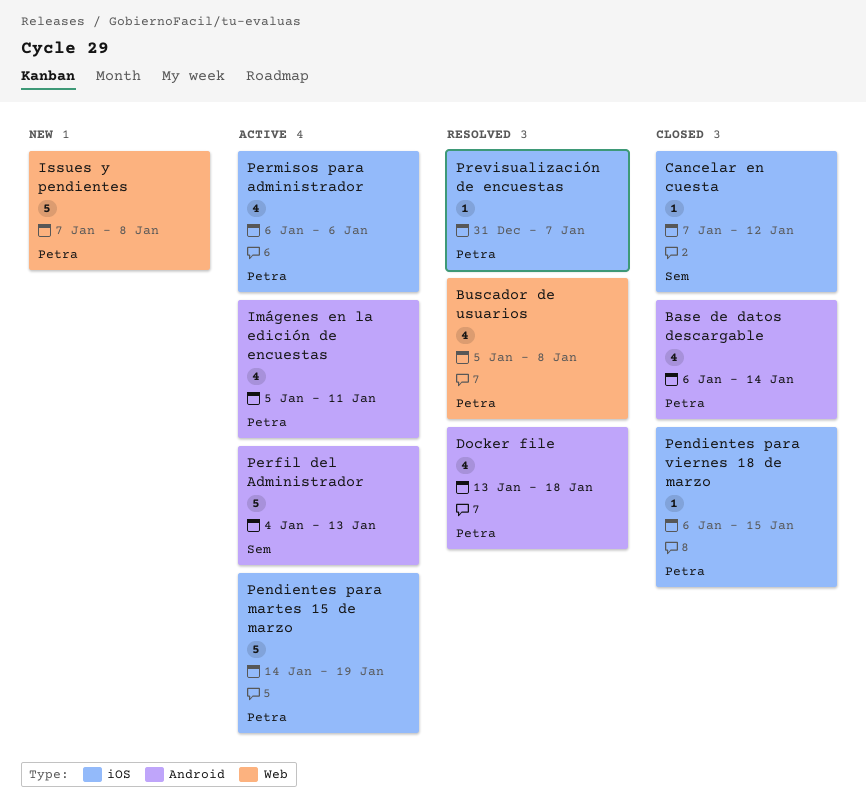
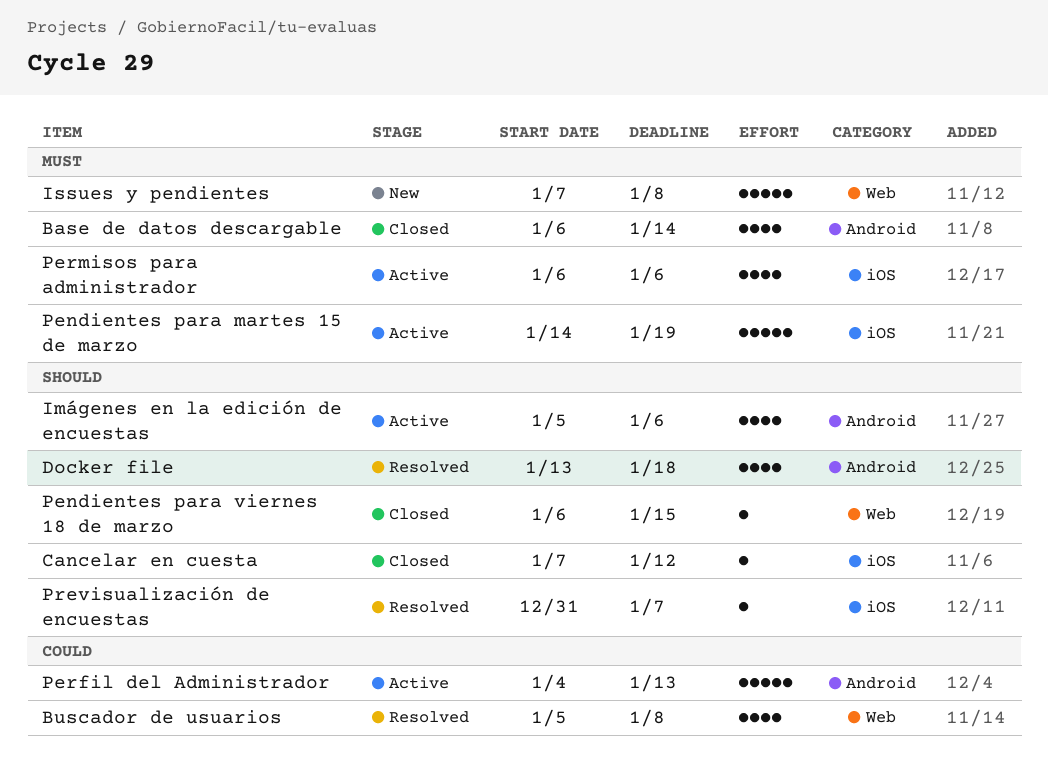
Imágenes en la edición de encuestas, due: Jan 11 -> Jan 6
Pendientes para viernes 18 de marzo, label: iOS -> Web

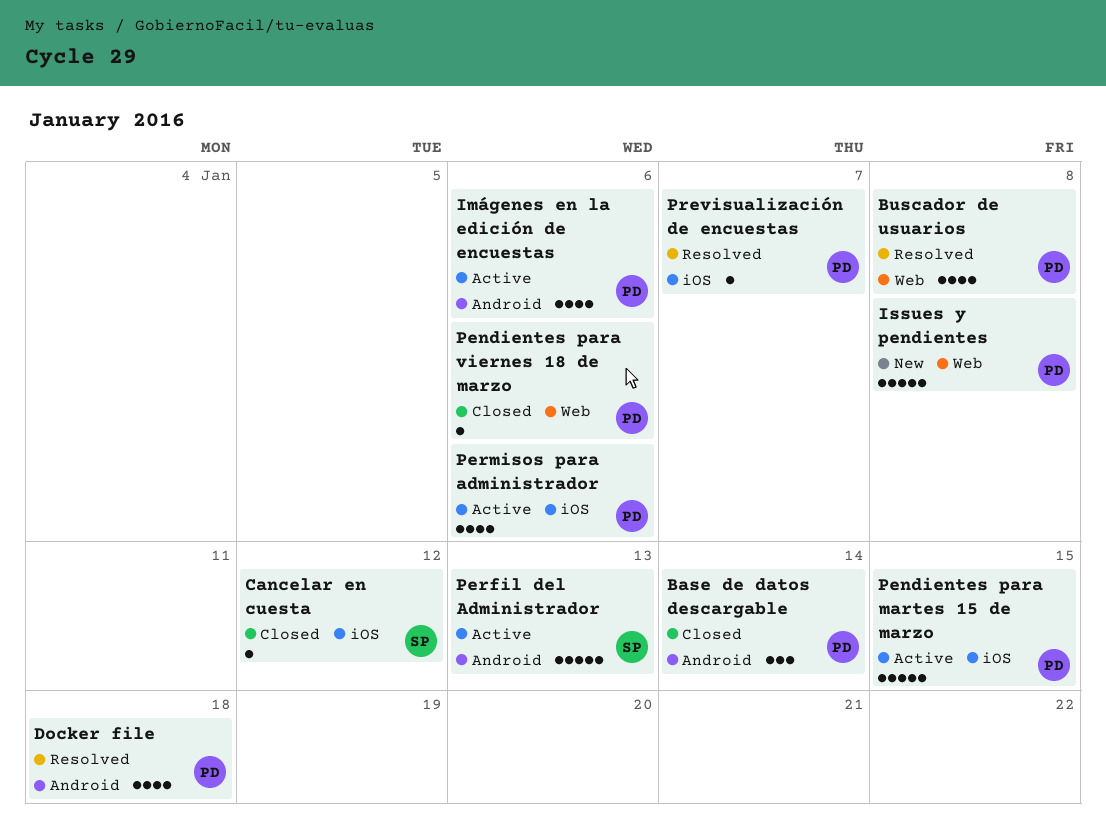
Base de datos descargable, estimate: 4 -> 3
Pendientes para martes 15 de marzo, due: Jan 19 -> Jan 15
Pendientes para viernes 18 de marzo, due: Jan 15 -> Jan 6

